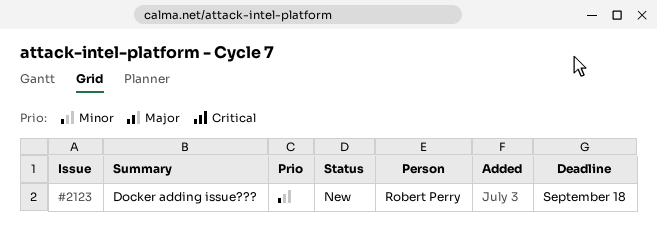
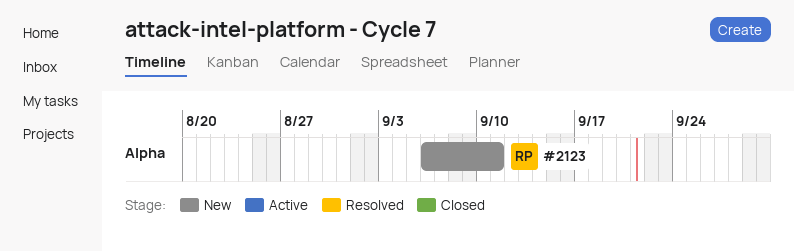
#2123, due: Sep 18 -> Sep 11

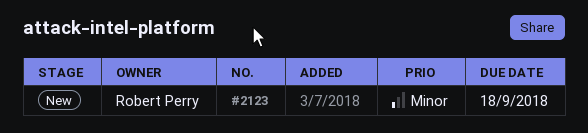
#2123, due: Sep 11 -> Sep 18

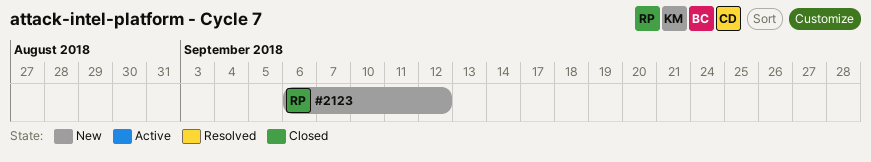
#2123, due: Sep 18 -> Sep 12

